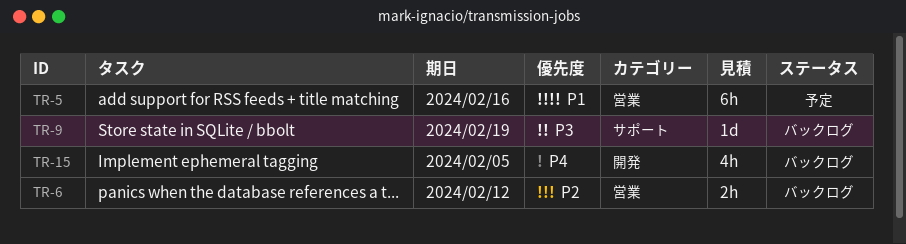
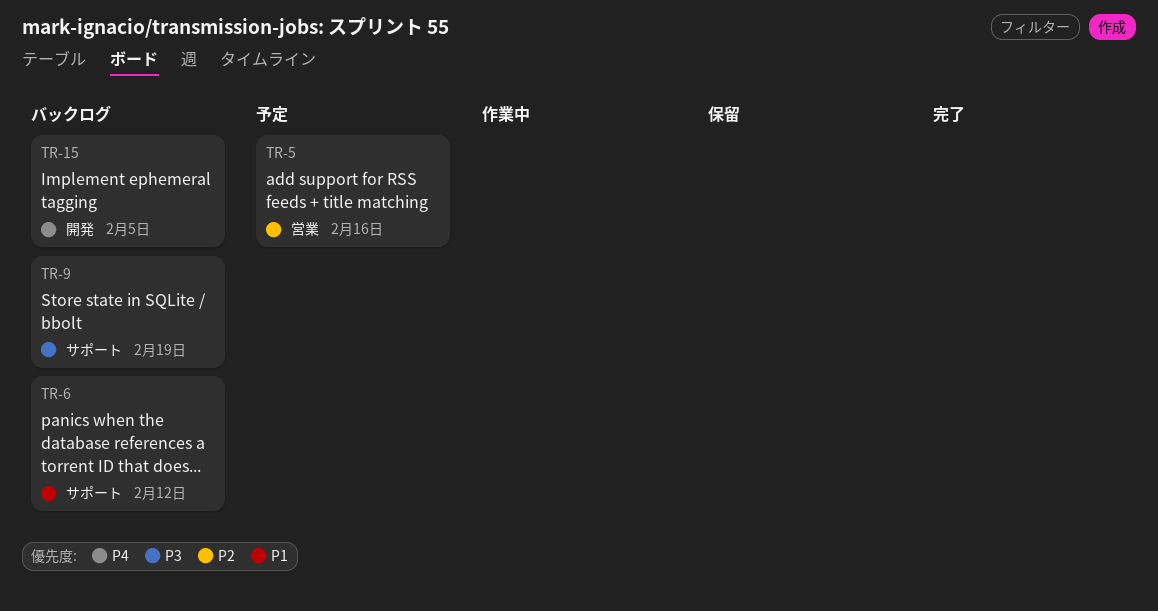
TR-5, priority: P1 -> P2
TR-6, priority: P2 -> P1
TR-6, label: 営業 -> サポート

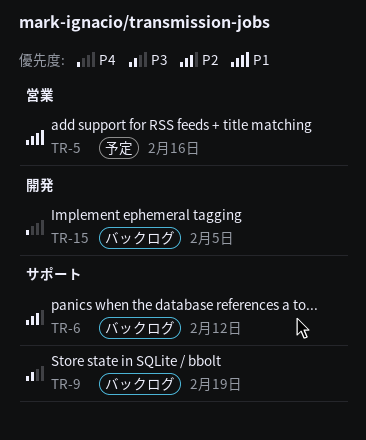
TR-5, priority: P2 -> P1
TR-6, priority: P1 -> P2

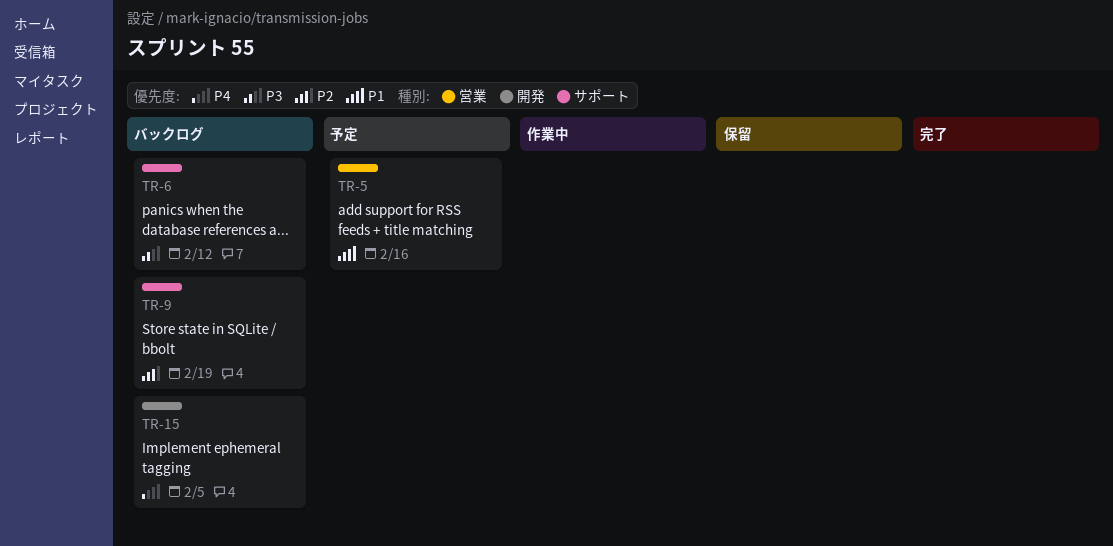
TR-6, priority: P2 -> P3
TR-9, priority: P3 -> P2

